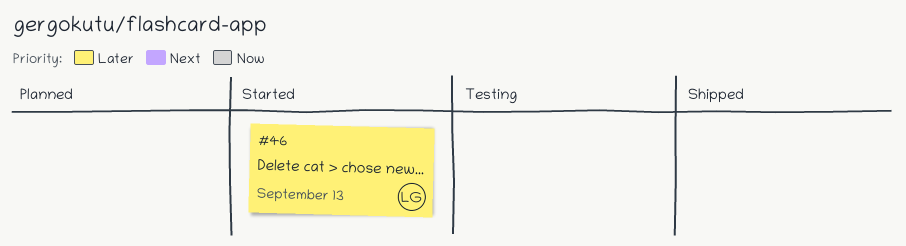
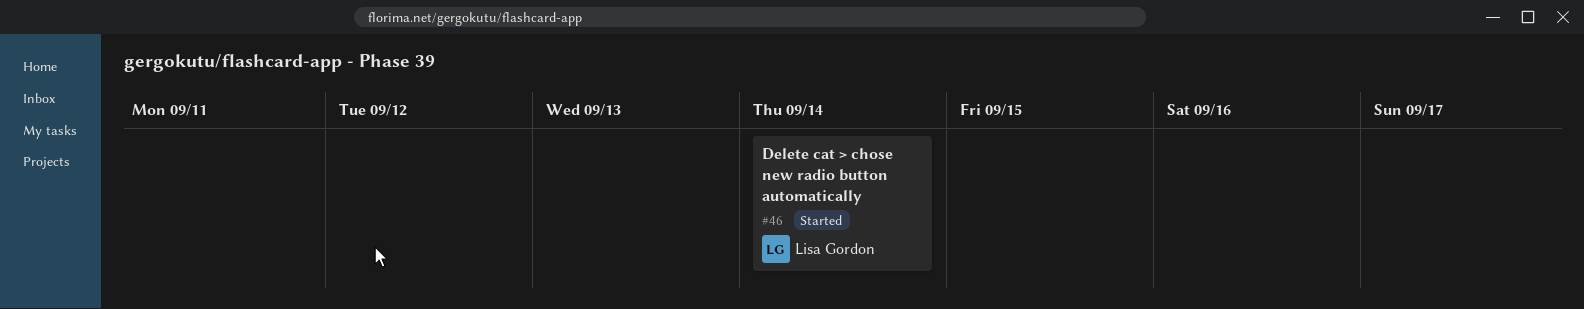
#46, due: Sep 13 -> Sep 14

